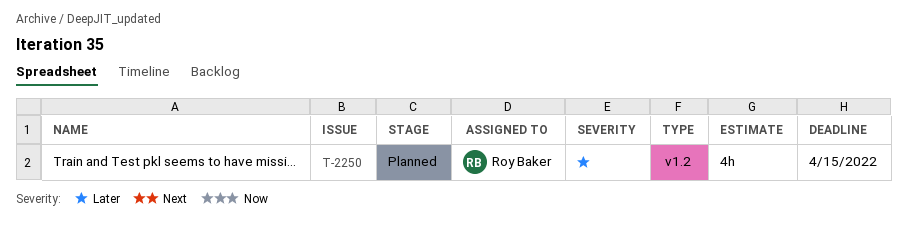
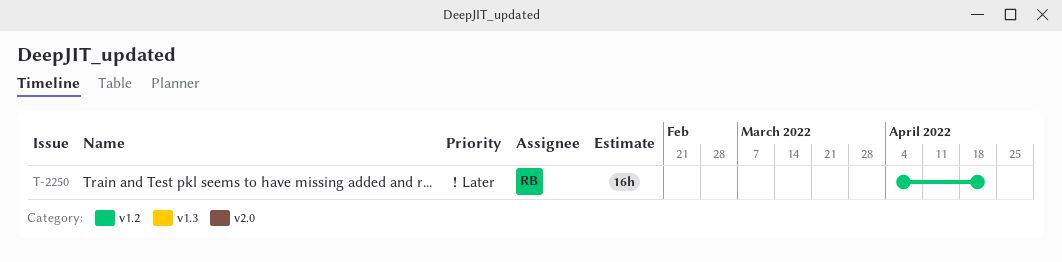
T-2250, estimate: 4h -> 16h
T-2250, due: Apr 15 -> Apr 22

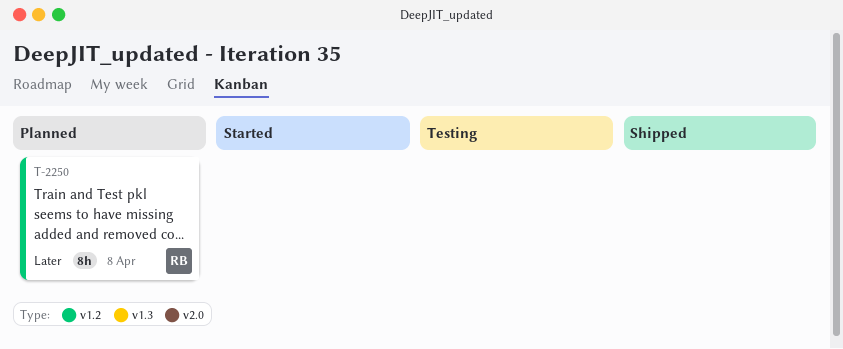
T-2250, estimate: 16h -> 8h
T-2250, due: Apr 22 -> Apr 8

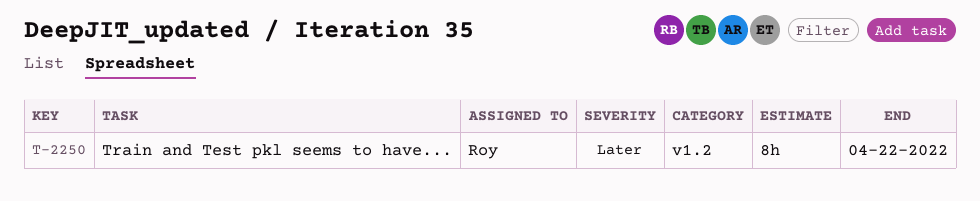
T-2250, due: Apr 8 -> Apr 22

